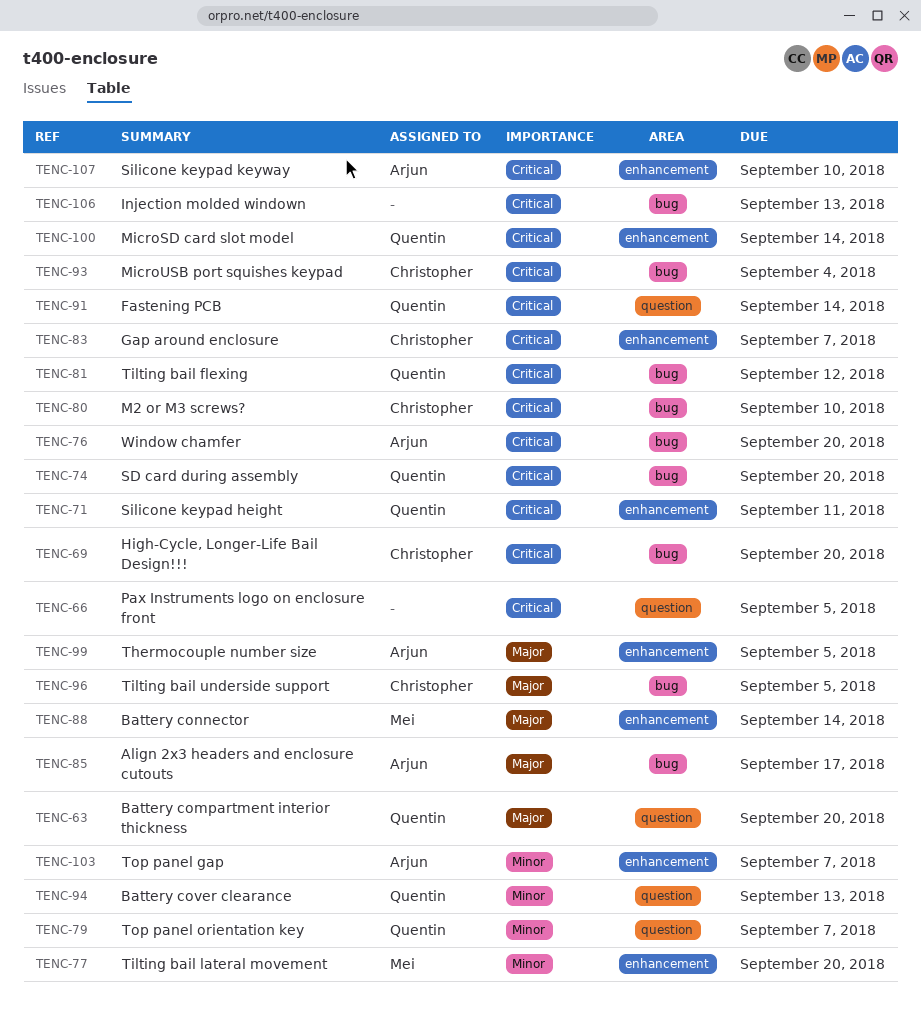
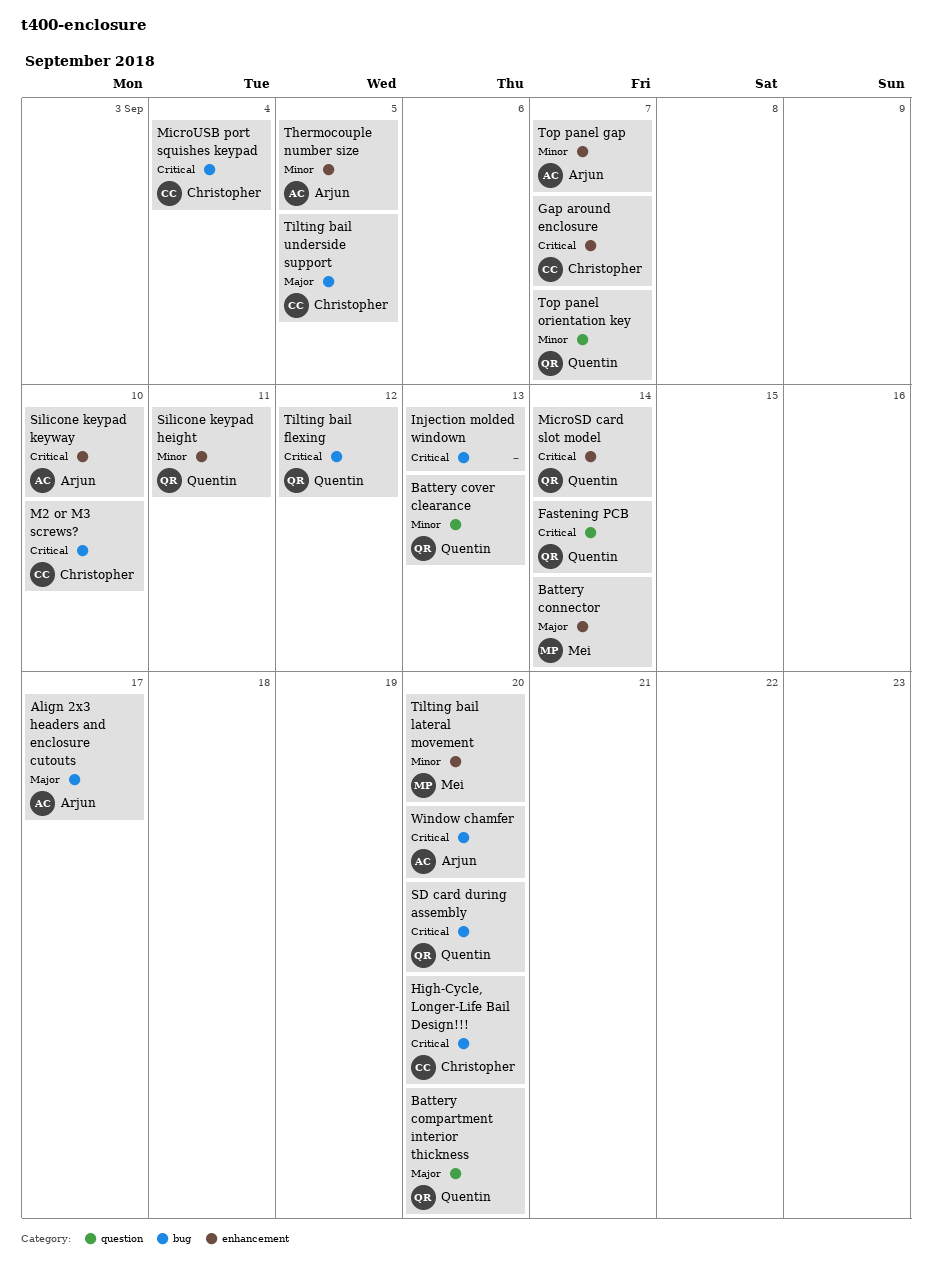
Pax Instruments logo on enclosure front: present -> none
Silicone keypad height, priority: Critical -> Minor
Thermocouple number size, priority: Major -> Minor

